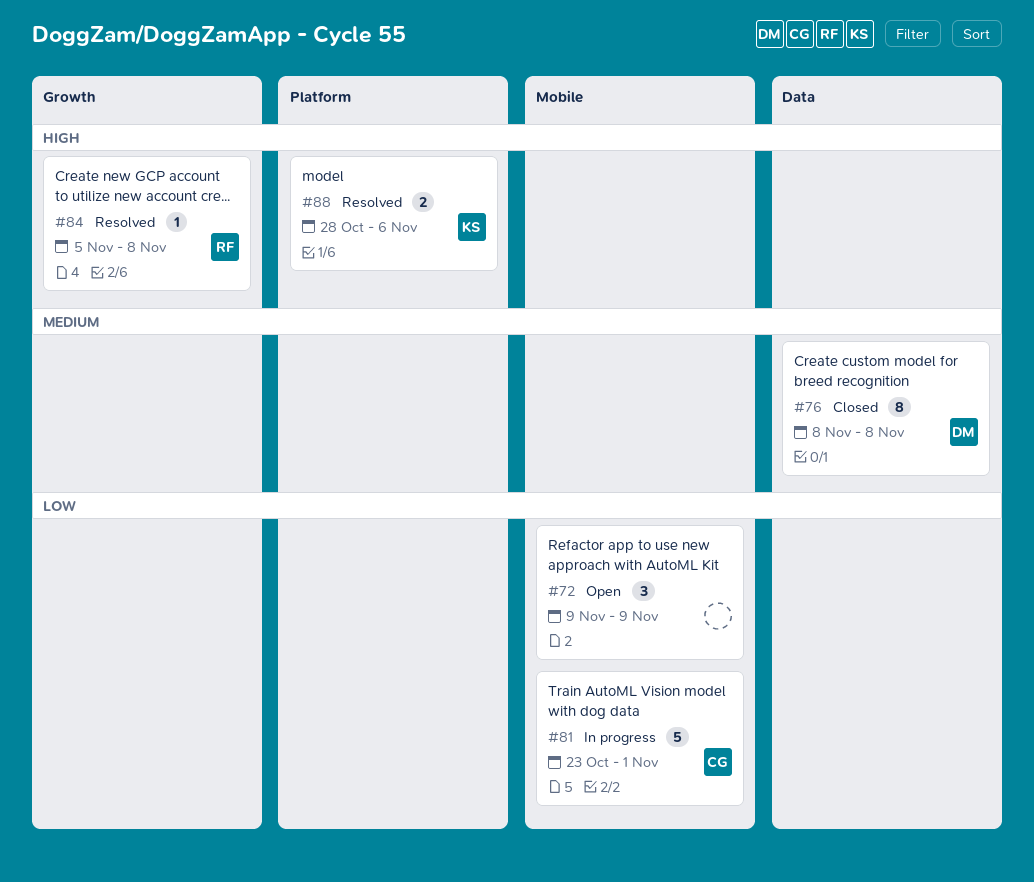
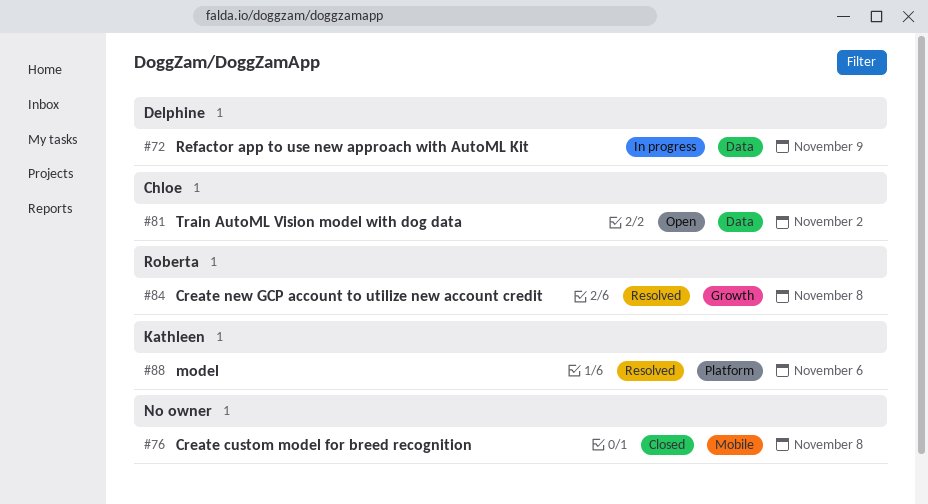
#72, status: Open -> In progress
#72, owner: none -> Delphine
#72, label: Mobile -> Data
#76, owner: Delphine -> none
#76, label: Data -> Mobile
#81, status: In progress -> Open
#81, label: Mobile -> Data
#81, due: Nov 1 -> Nov 2

